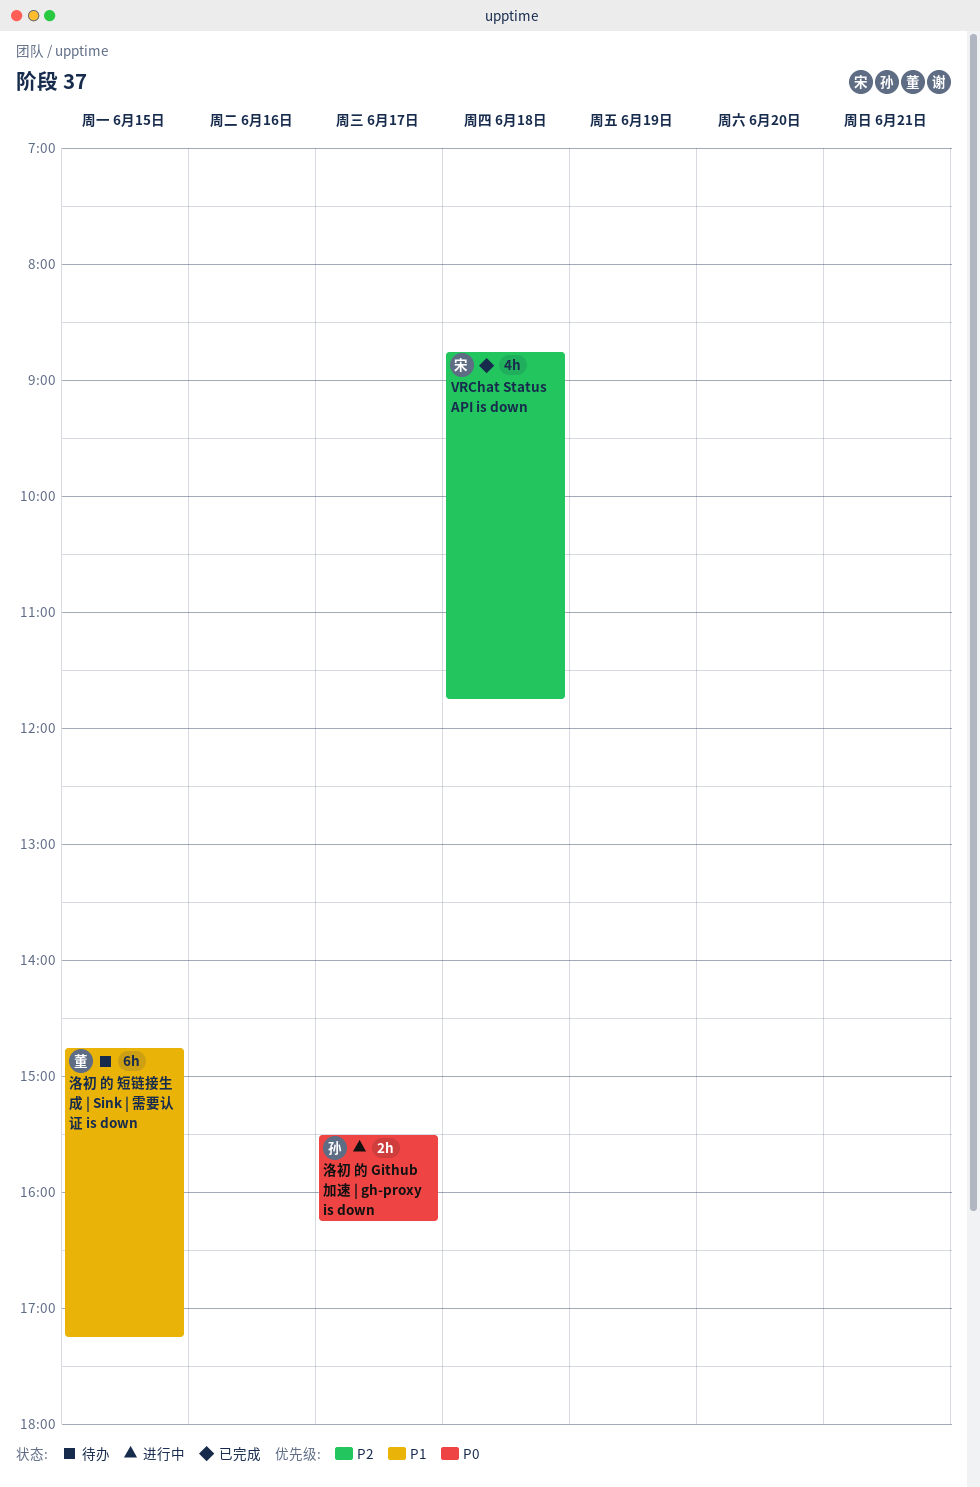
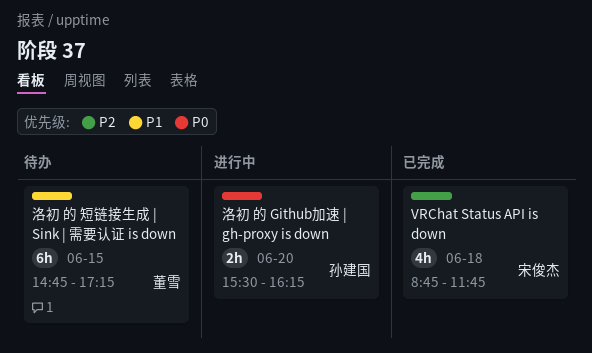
洛初 的 Github加速 | gh-proxy is down, day: Jun 17 -> Jun 20

